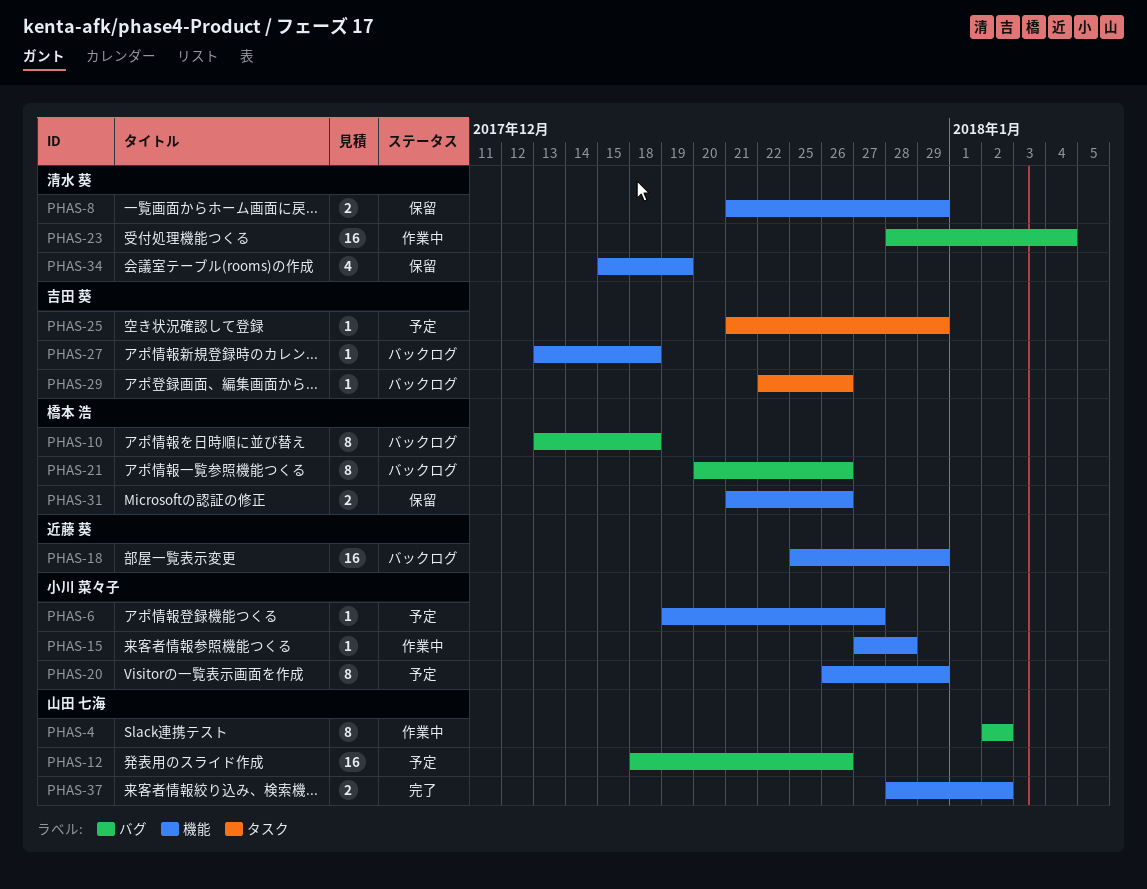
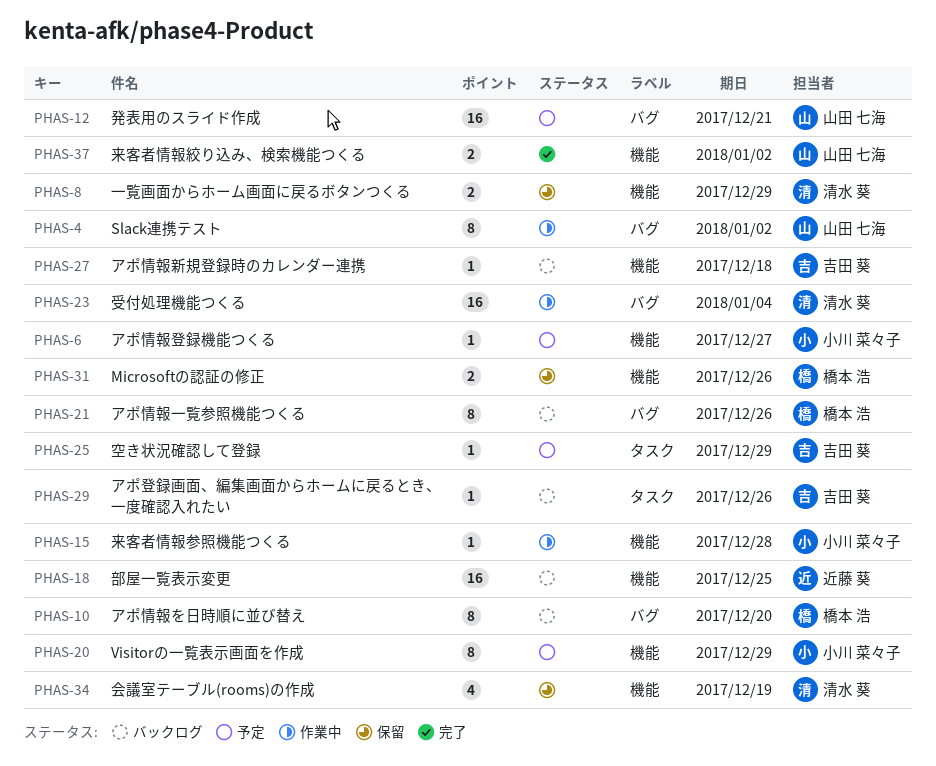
PHAS-10, due: Dec 18 -> Dec 20
PHAS-12, due: Dec 26 -> Dec 21
PHAS-18, due: Dec 29 -> Dec 25

